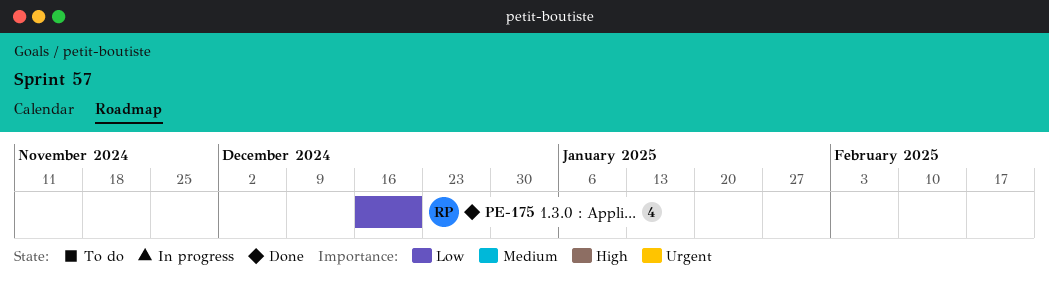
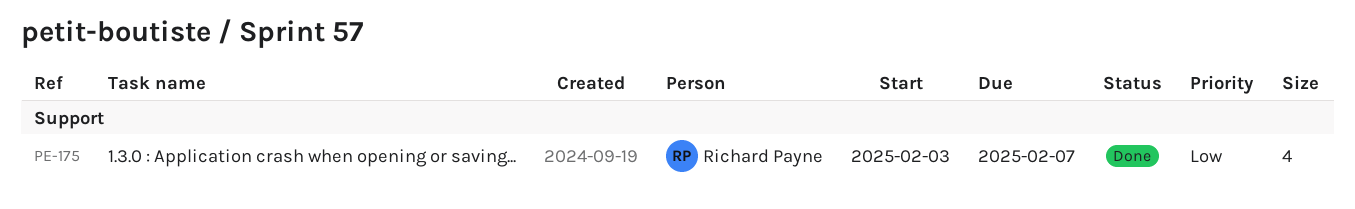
PE-175, start: Dec 16 -> Feb 3
PE-175, due: Dec 20 -> Feb 7

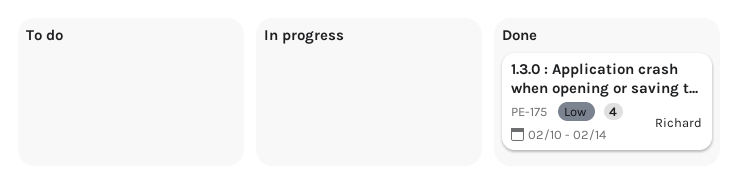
PE-175, start: Feb 3 -> Feb 10
PE-175, due: Feb 7 -> Feb 14

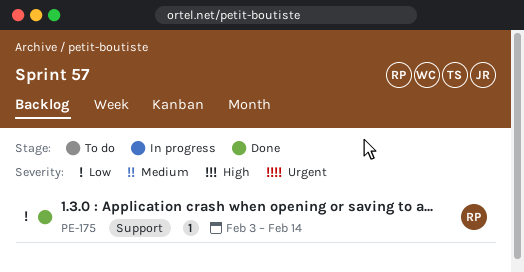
PE-175, estimate: 4 -> 1
PE-175, start: Feb 10 -> Feb 3

